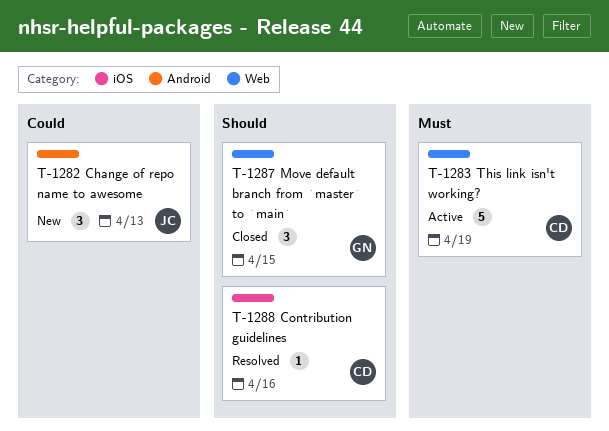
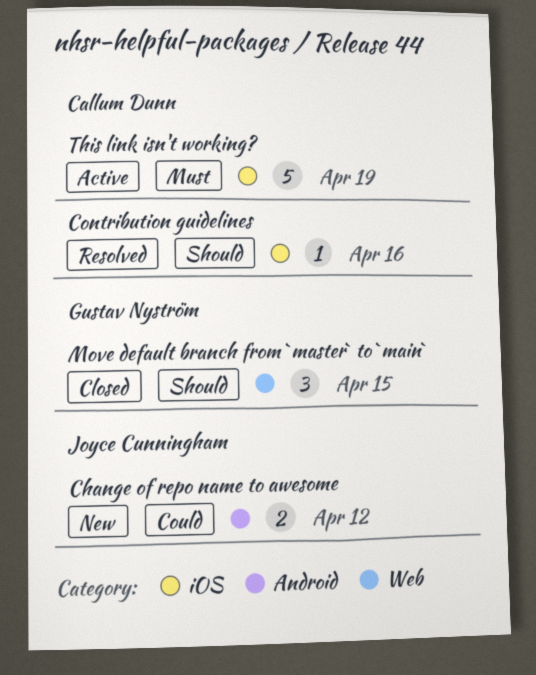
Change of repo name to awesome, estimate: 3 -> 2
Change of repo name to awesome, due: Apr 13 -> Apr 12
This link isn't working?, label: Web -> iOS

